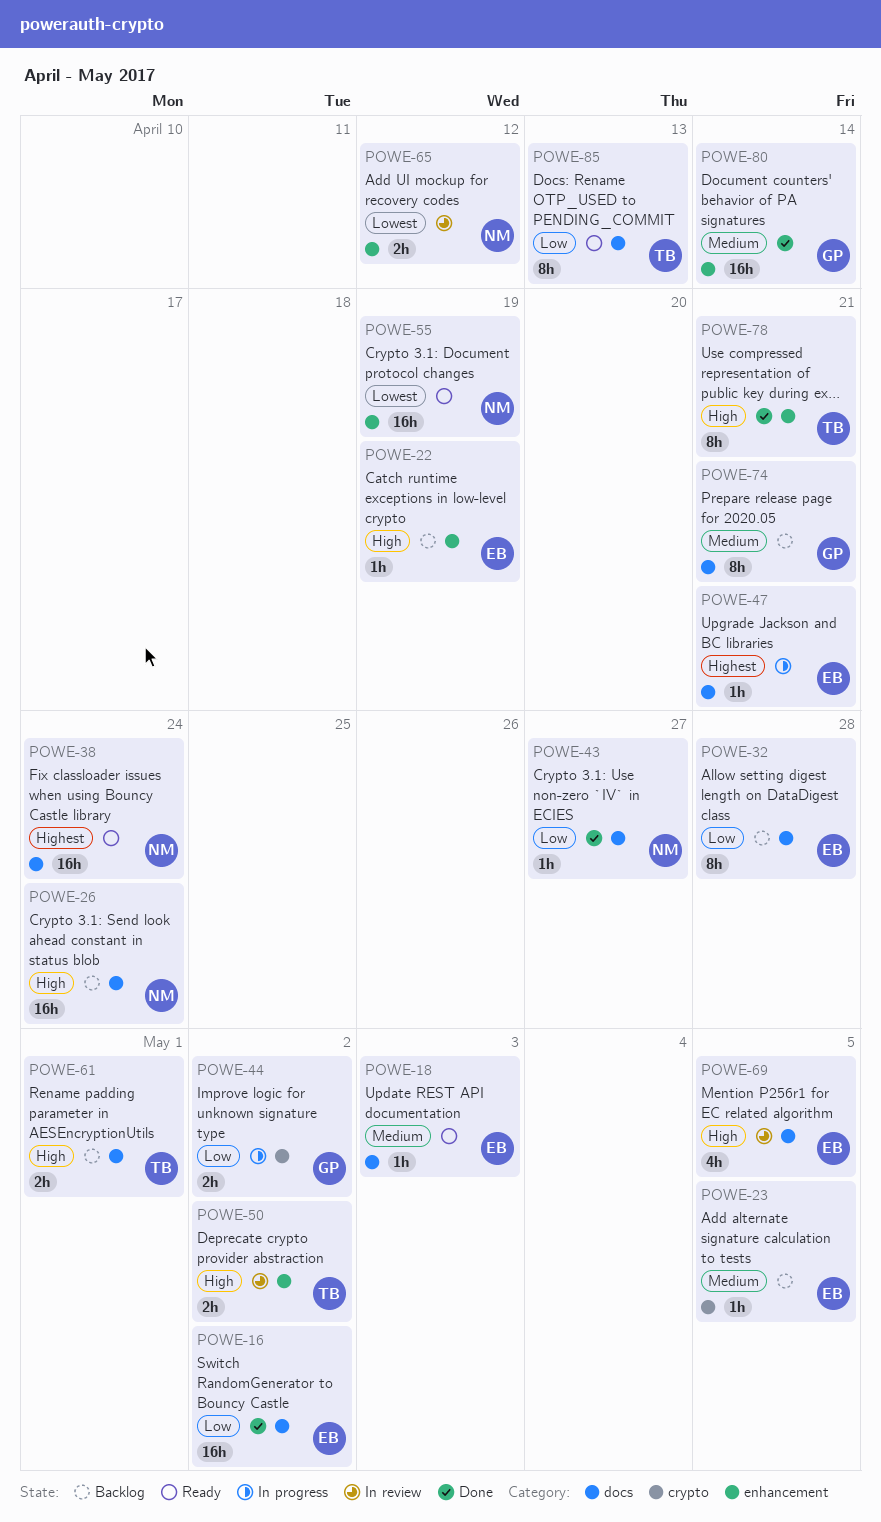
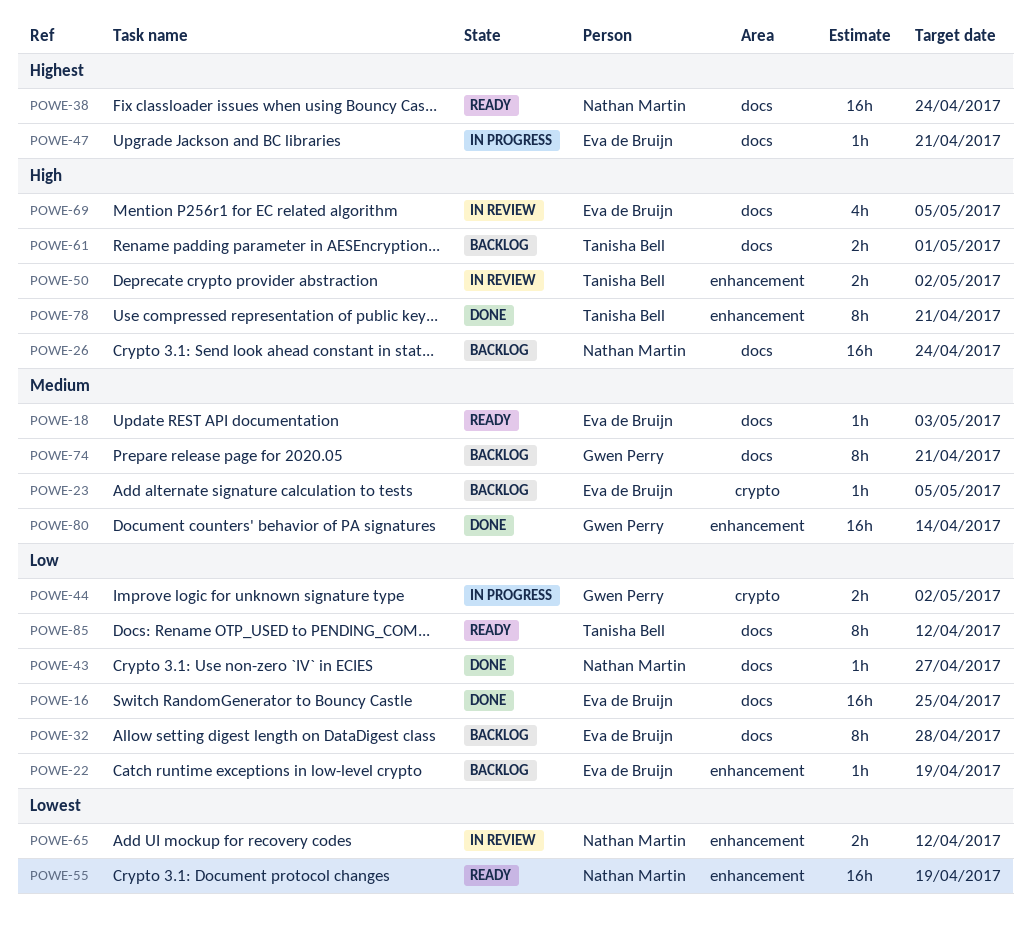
POWE-16, due: May 2 -> Apr 25
POWE-22, priority: High -> Low
POWE-85, due: Apr 13 -> Apr 12

